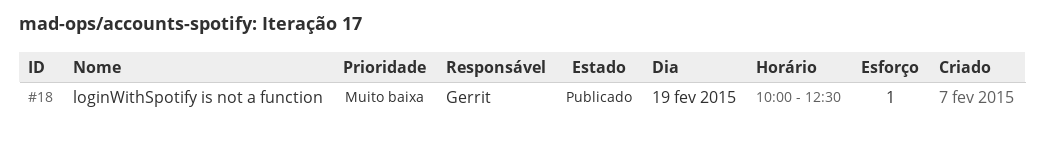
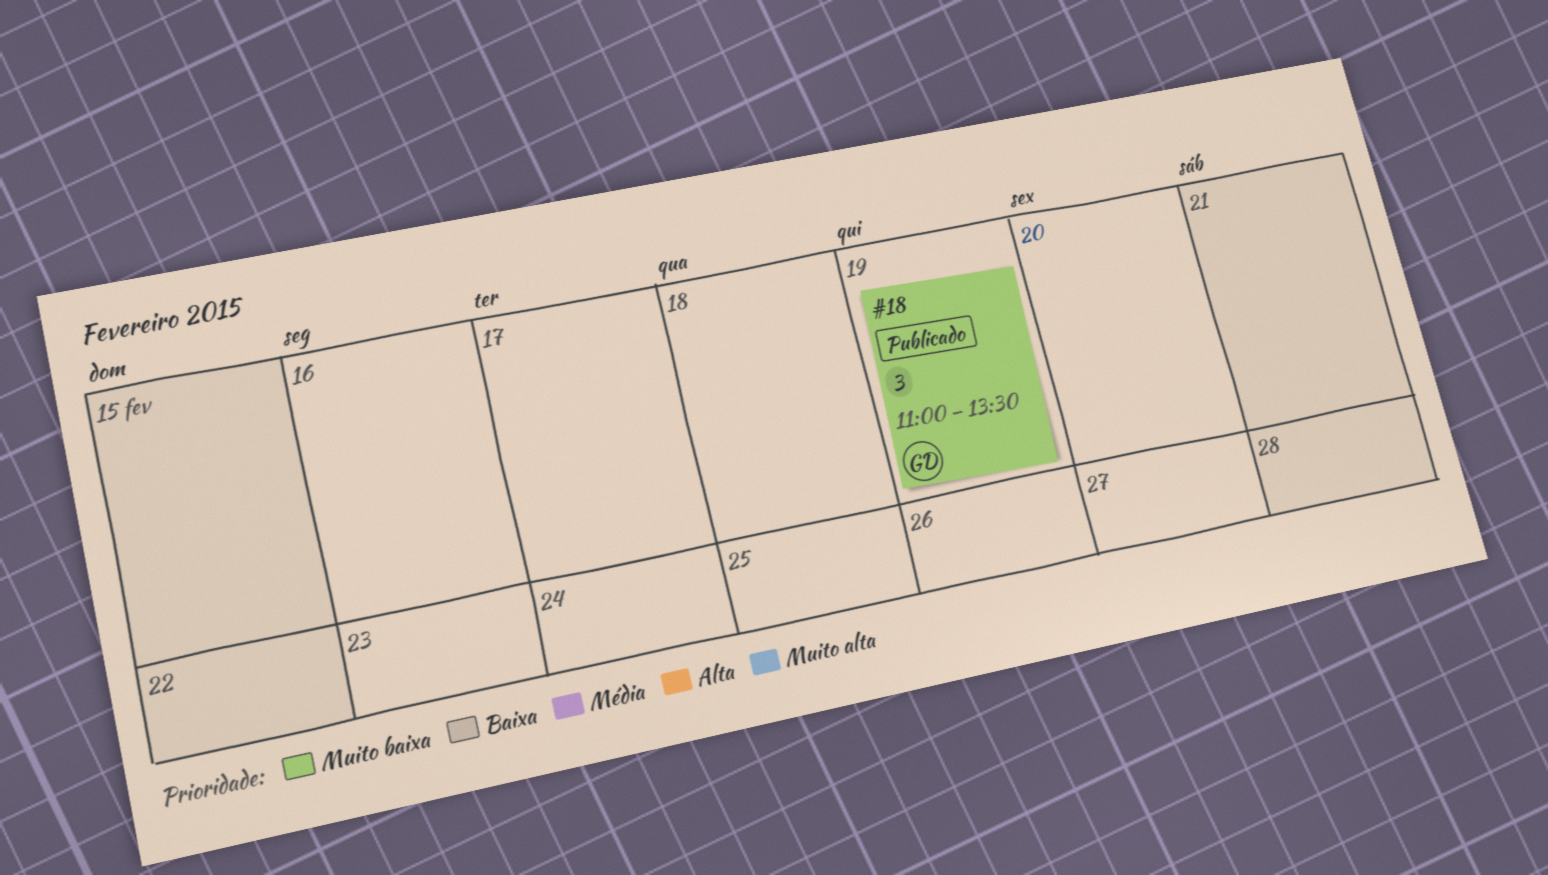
#18, estimate: 1 -> 3
#18, begins: 10:00 -> 11:00
#18, ends: 12:30 -> 13:30

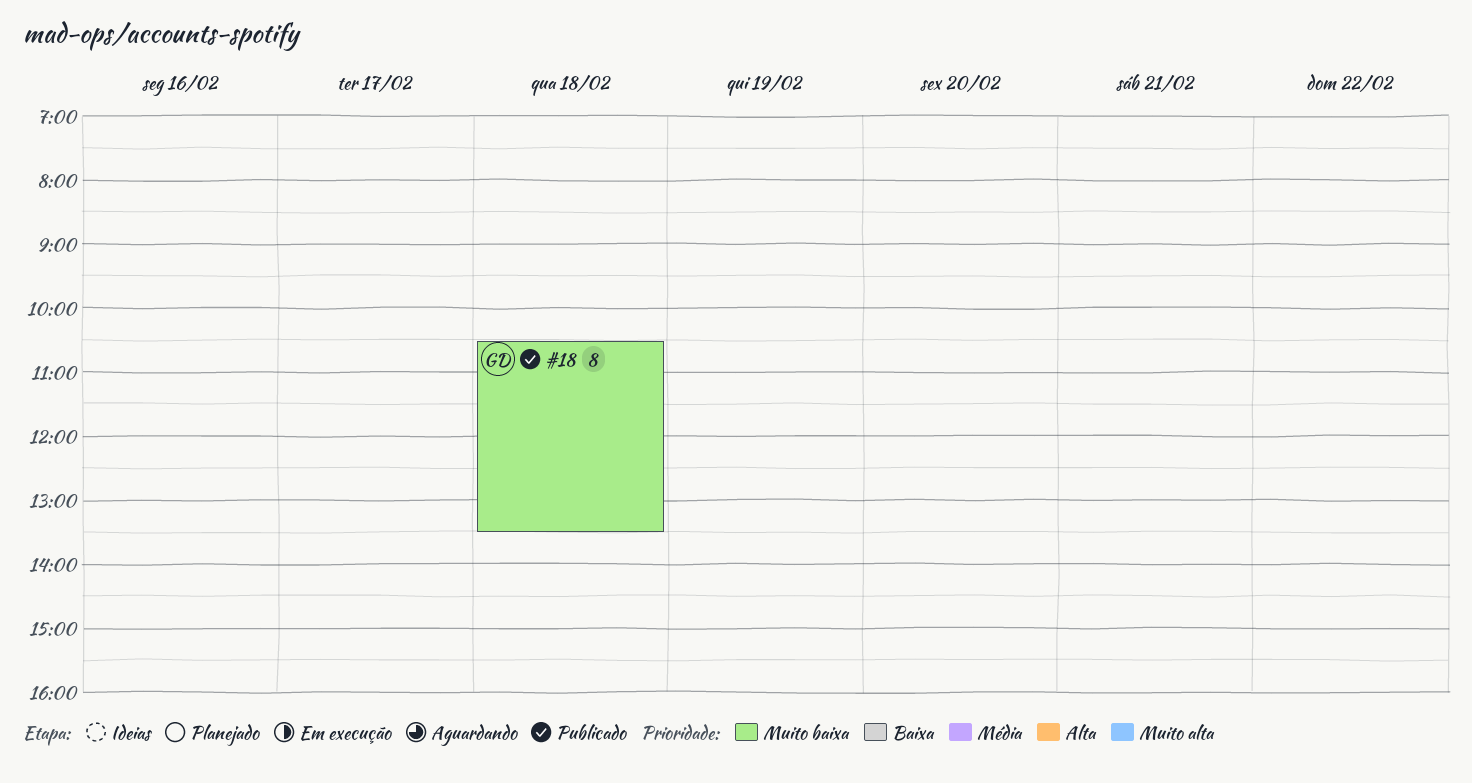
#18, estimate: 3 -> 8
#18, day: Feb 19 -> Feb 18
#18, begins: 11:00 -> 10:30

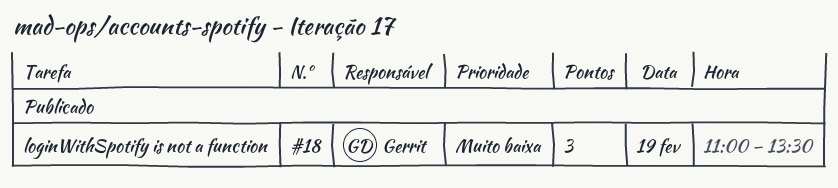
#18, estimate: 8 -> 3
#18, day: Feb 18 -> Feb 19
#18, begins: 10:30 -> 11:00

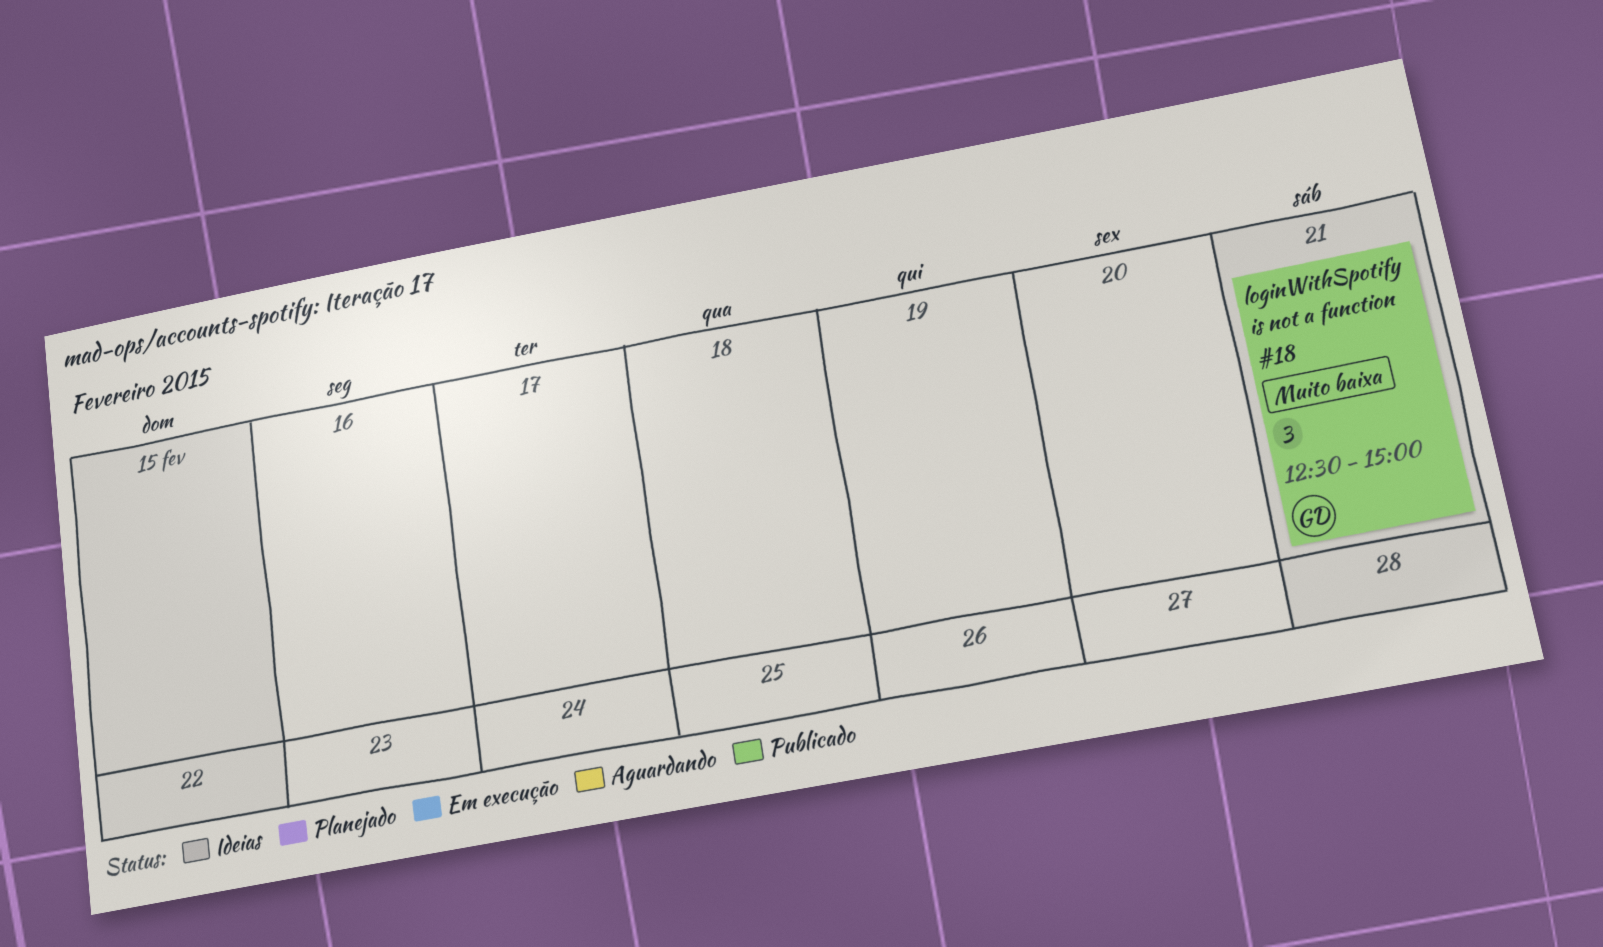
#18, day: Feb 19 -> Feb 21
#18, begins: 11:00 -> 12:30
#18, ends: 13:30 -> 15:00

